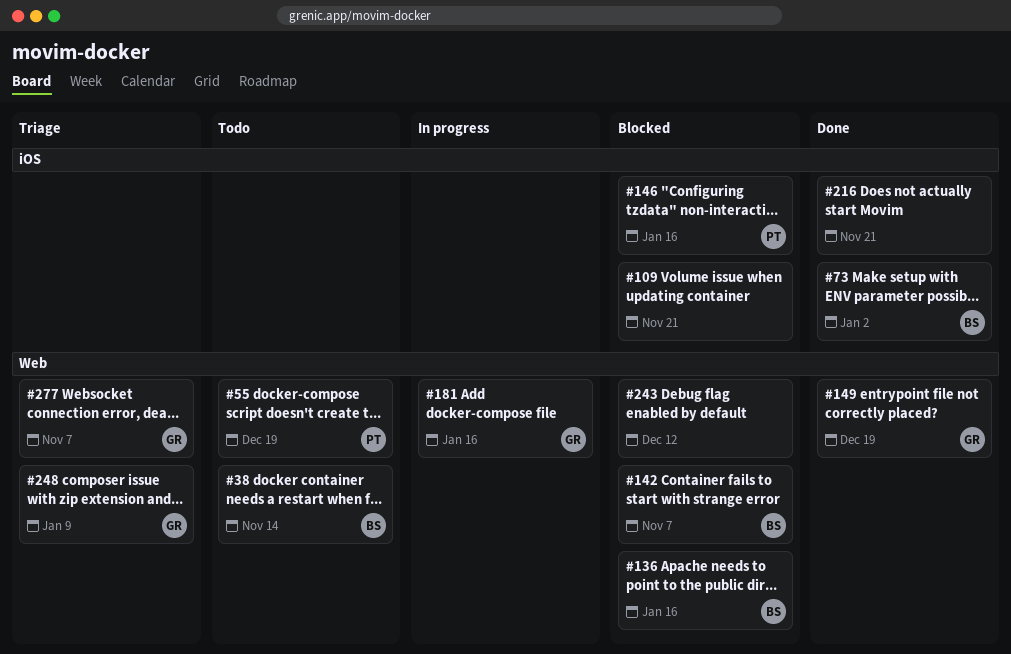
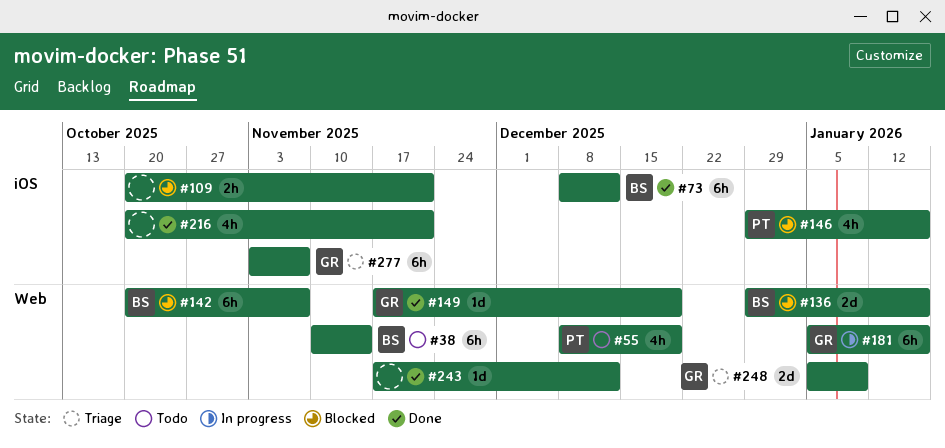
#73, due: Jan 2 -> Dec 12
#243, status: Blocked -> Done
#277, label: Web -> iOS

